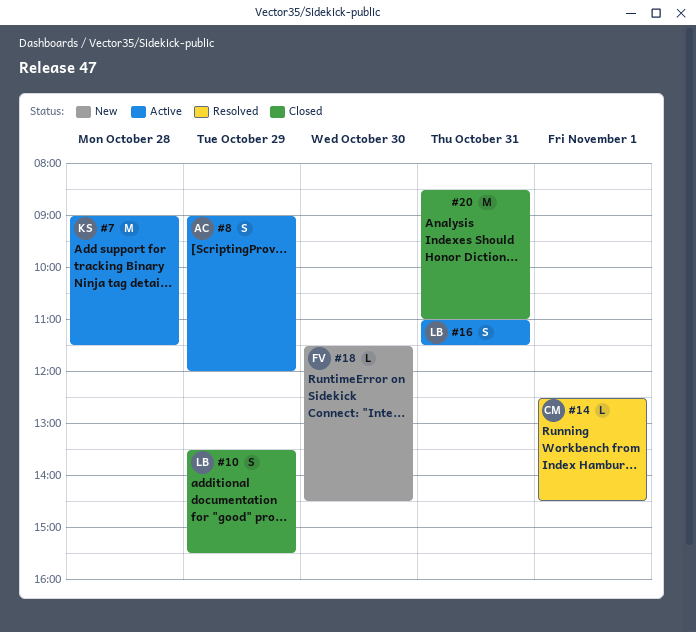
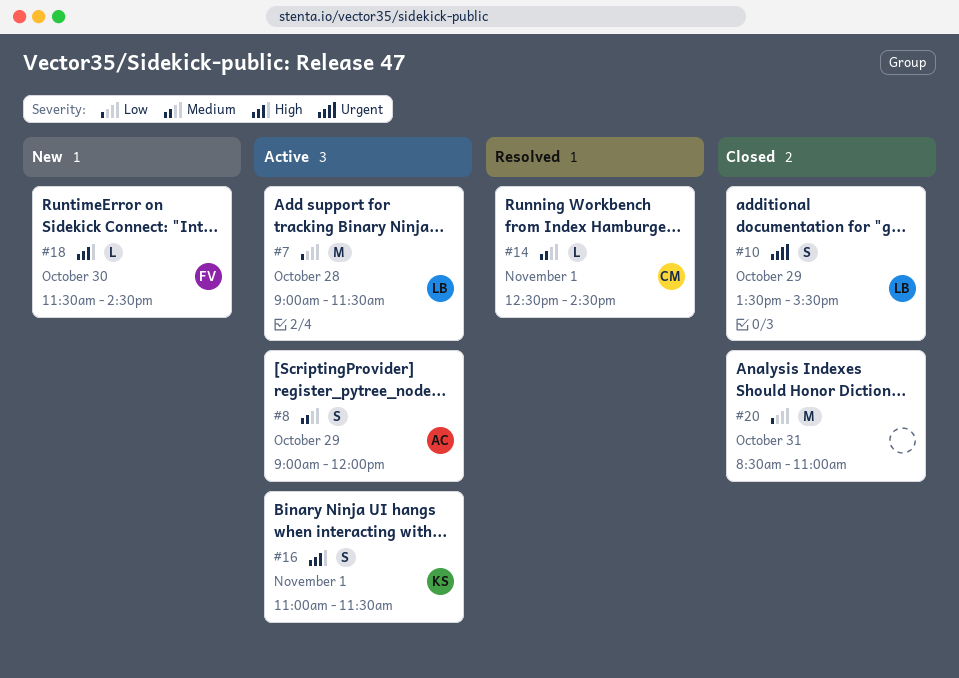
#7, owner: KS -> LB
#16, owner: LB -> KS
#16, day: Oct 31 -> Nov 1

